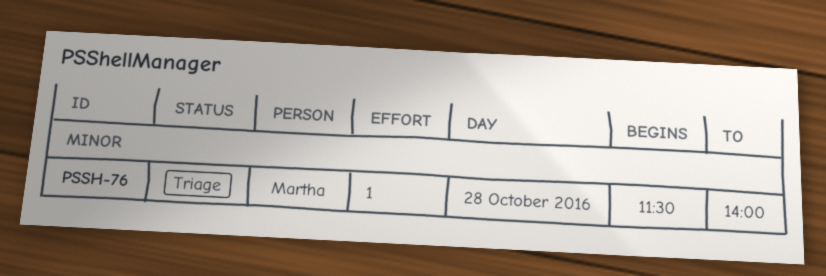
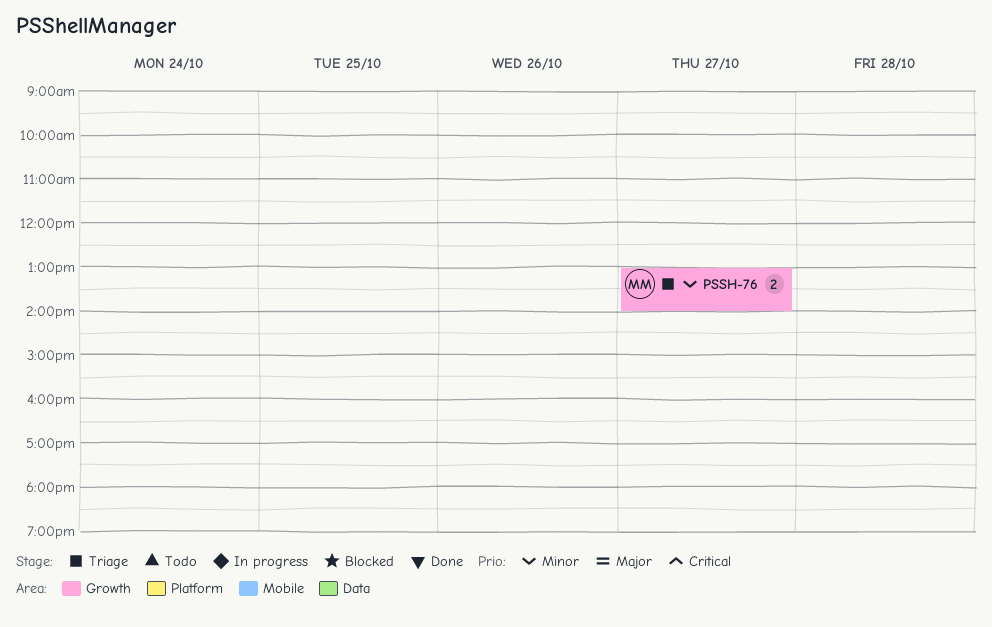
PSSH-76, estimate: 1 -> 2
PSSH-76, day: Oct 28 -> Oct 27
PSSH-76, begins: 11:30 -> 13:00

